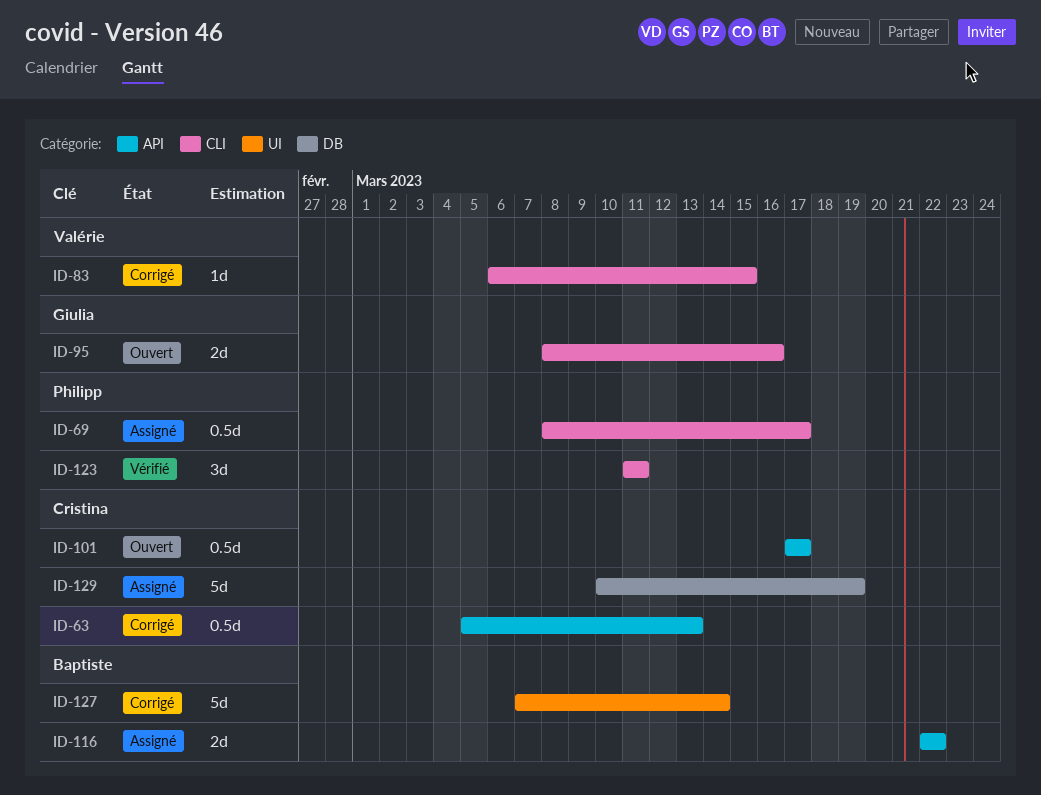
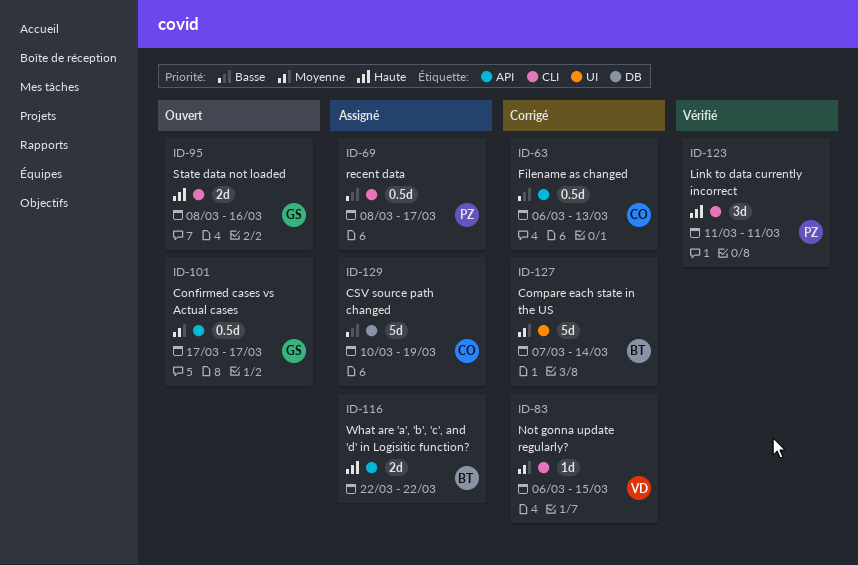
ID-63, start: Mar 5 -> Mar 6
ID-101, owner: Cristina -> Giulia

